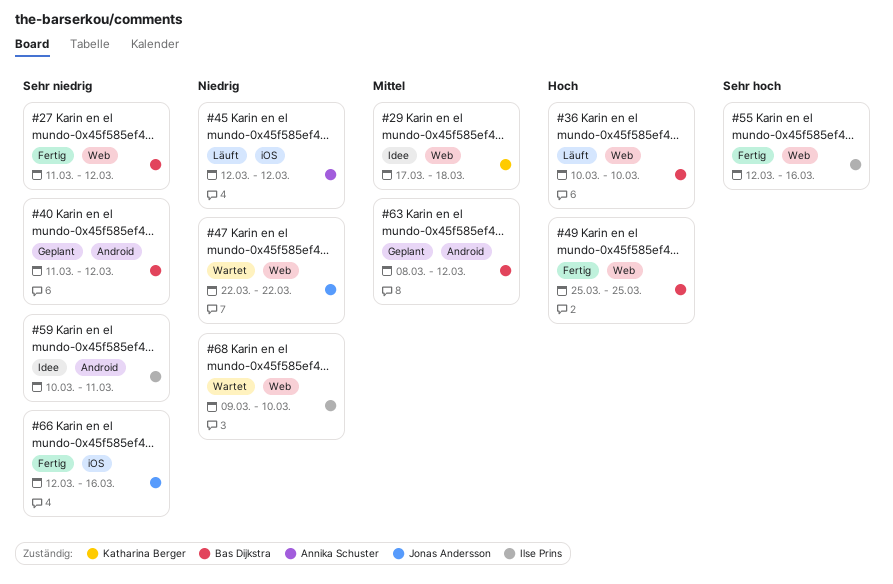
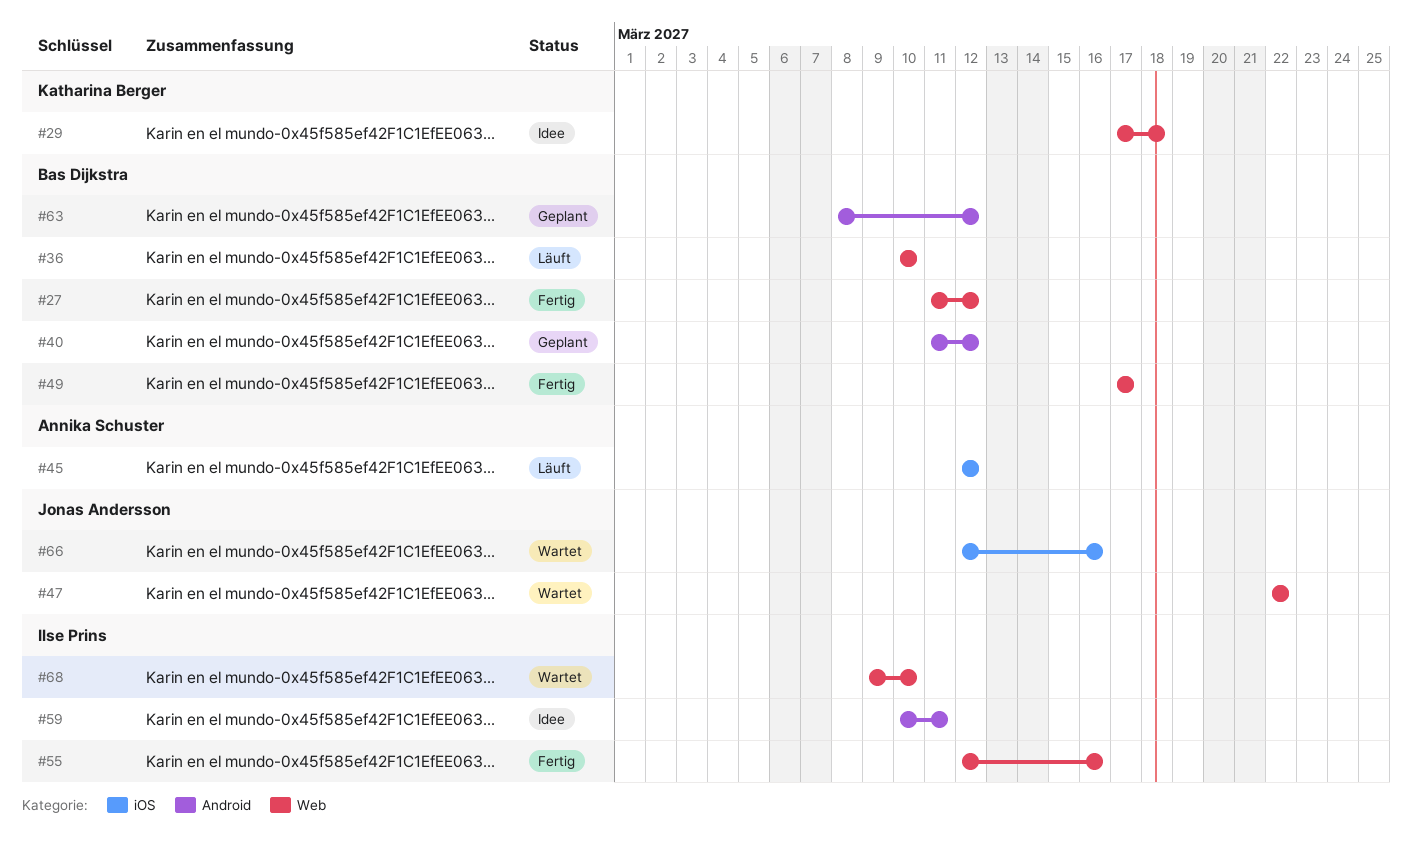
#49, start: Mar 25 -> Mar 17
#49, due: Mar 25 -> Mar 17
#66, status: Fertig -> Wartet

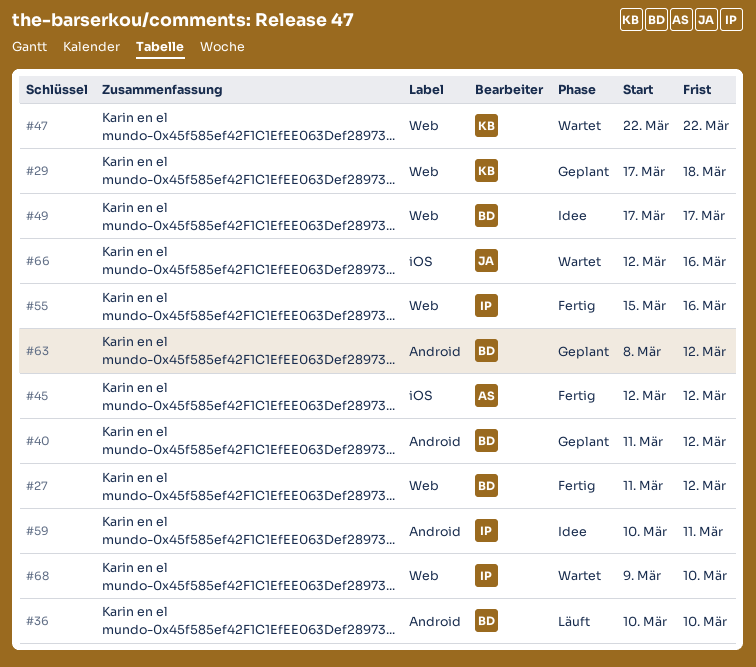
#29, status: Idee -> Geplant
#36, label: Web -> Android
#45, status: Läuft -> Fertig
#47, owner: Jonas Andersson -> Katharina Berger
#49, status: Fertig -> Idee
#55, start: Mar 12 -> Mar 15

